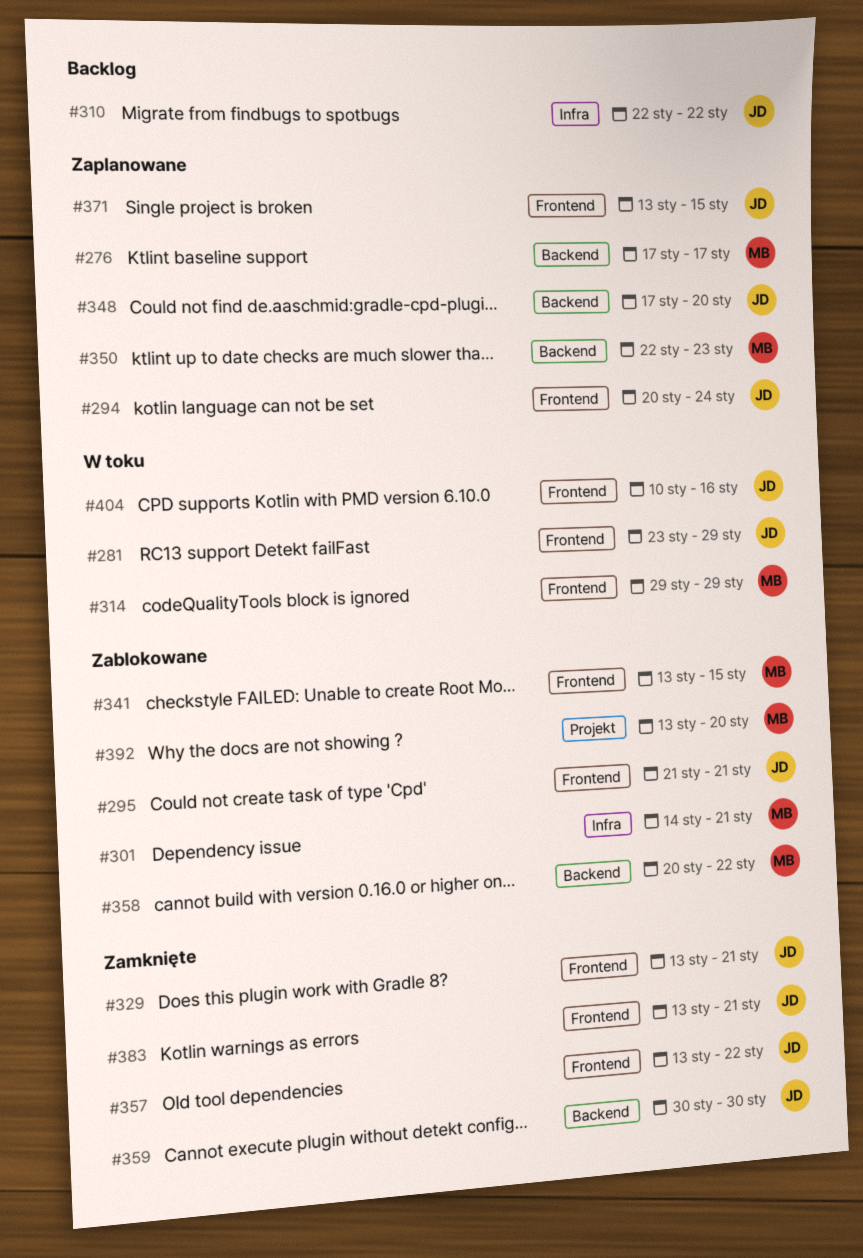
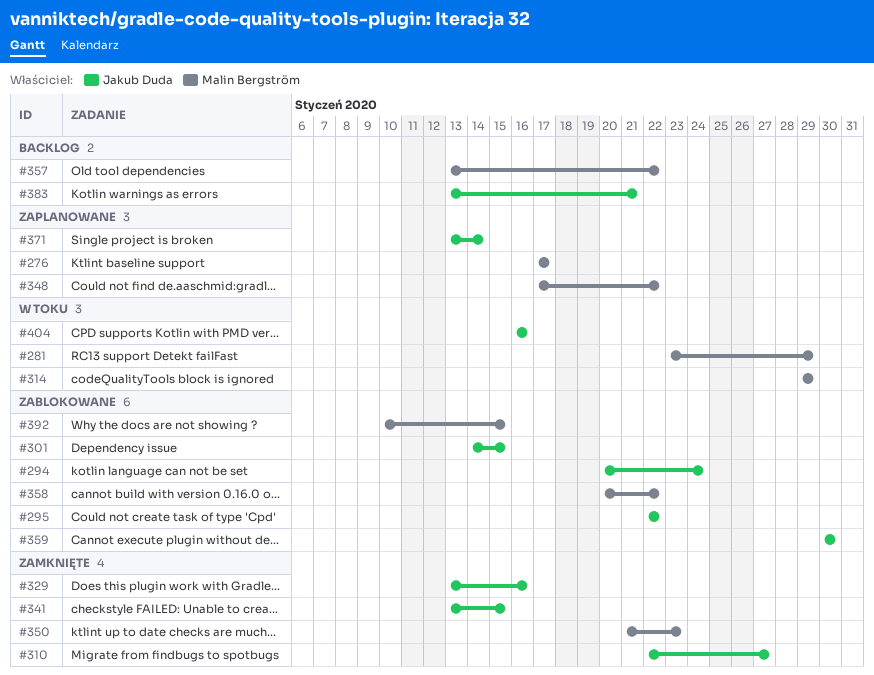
#281, owner: Jakub Duda -> Malin Bergström
#294, status: Zaplanowane -> Zablokowane
#295, start: Jan 21 -> Jan 22
#295, due: Jan 21 -> Jan 22
#301, owner: Malin Bergström -> Jakub Duda
#301, due: Jan 21 -> Jan 15
#310, status: Backlog -> Zamknięte
#310, due: Jan 22 -> Jan 27
#329, due: Jan 21 -> Jan 16
#341, status: Zablokowane -> Zamknięte
#341, owner: Malin Bergström -> Jakub Duda
#348, owner: Jakub Duda -> Malin Bergström
#348, due: Jan 20 -> Jan 22
#350, status: Zaplanowane -> Zamknięte
#350, start: Jan 22 -> Jan 21
#357, status: Zamknięte -> Backlog
#357, owner: Jakub Duda -> Malin Bergström
#359, status: Zamknięte -> Zablokowane
#371, due: Jan 15 -> Jan 14
#383, status: Zamknięte -> Backlog
#392, start: Jan 13 -> Jan 10
#392, due: Jan 20 -> Jan 15
#404, start: Jan 10 -> Jan 16

